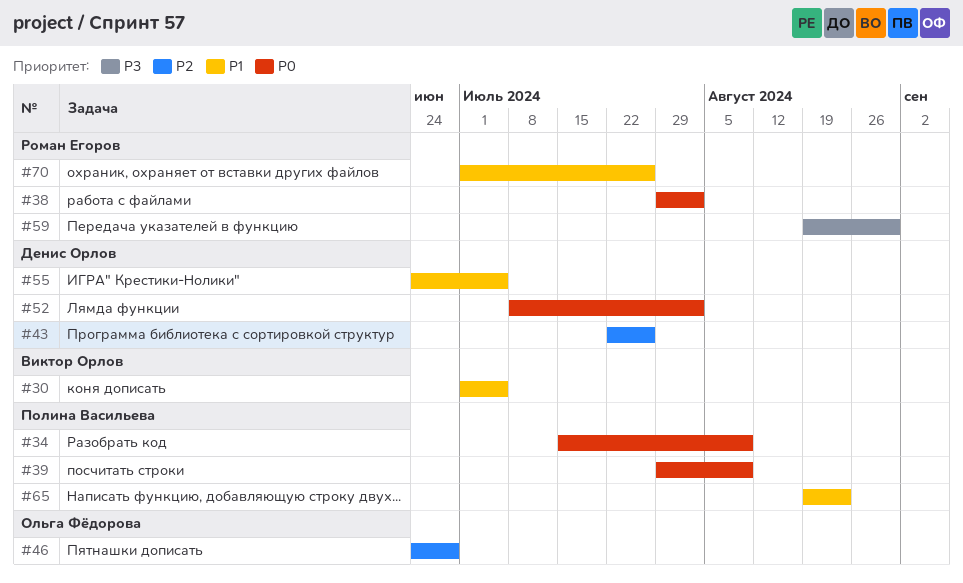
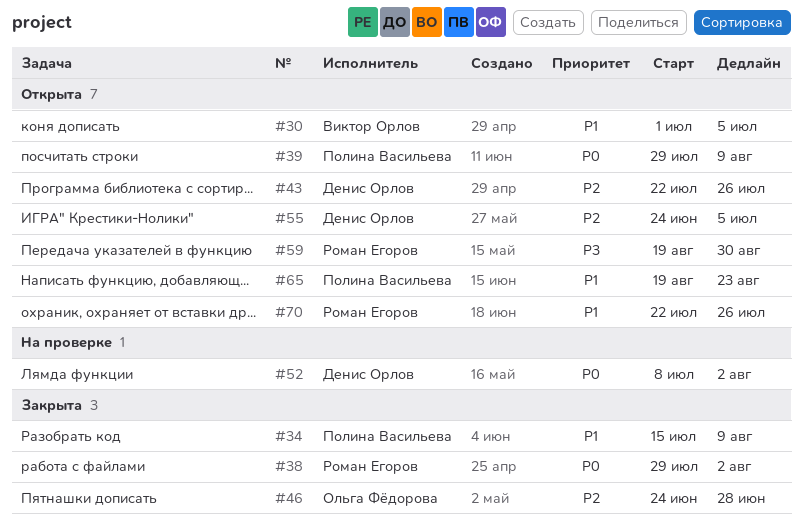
#34, priority: P0 -> P1
#55, priority: P1 -> P2
#70, start: Jul 1 -> Jul 22

